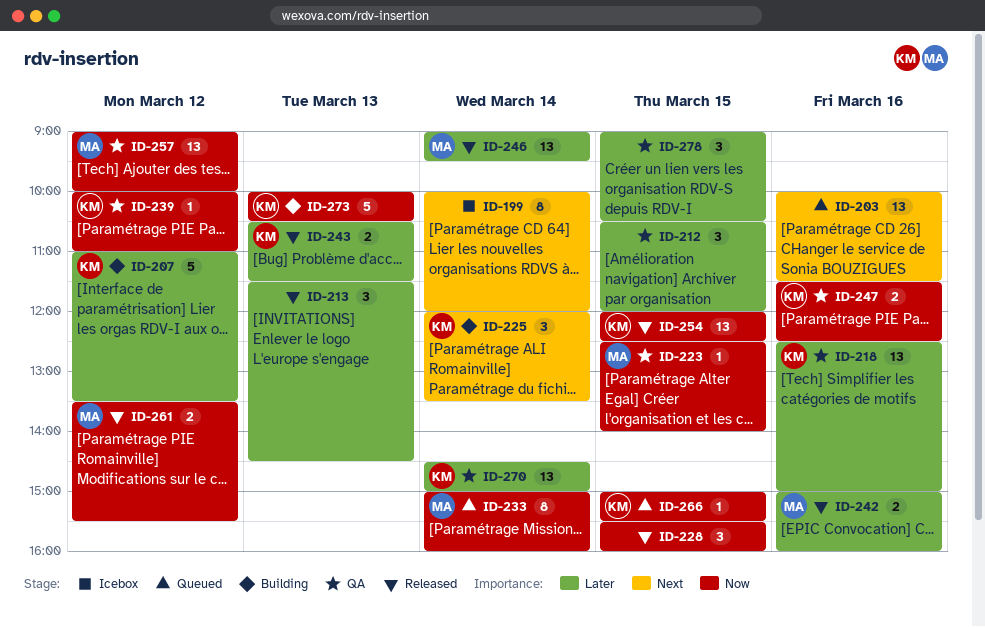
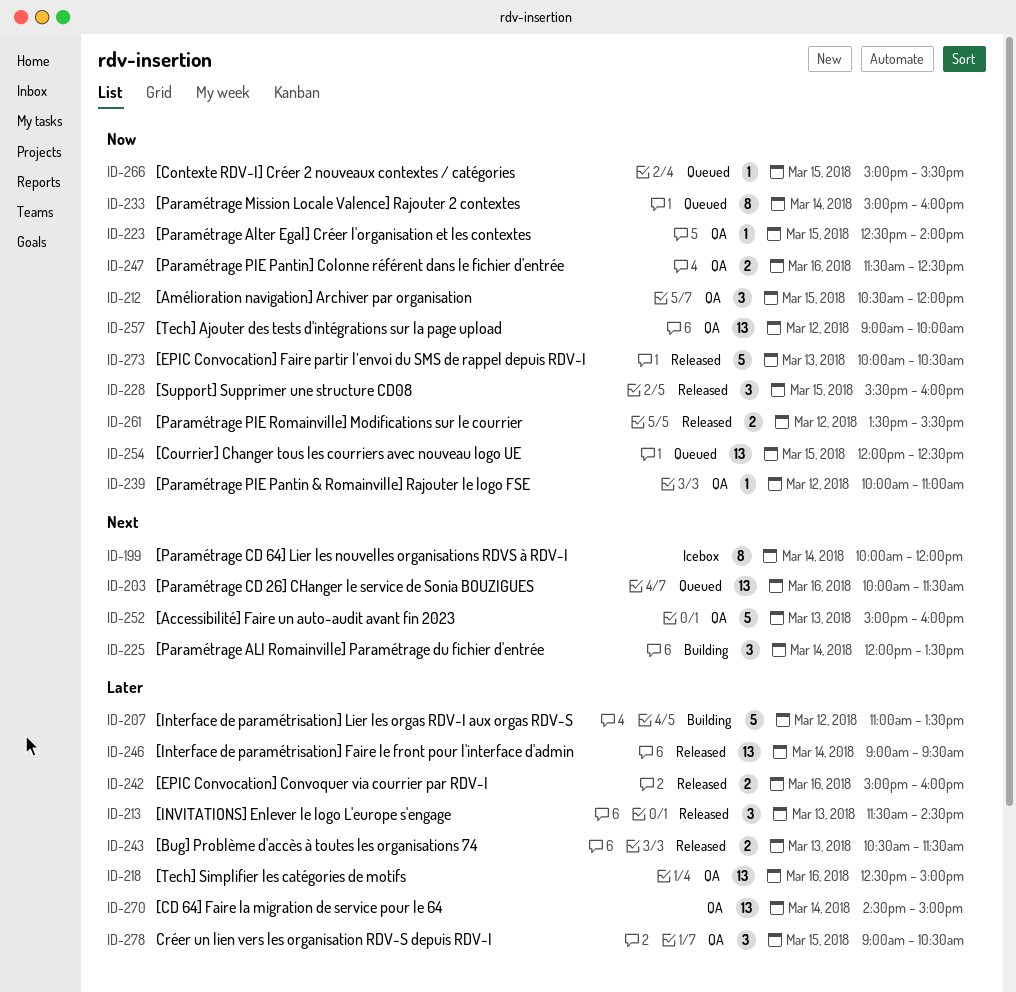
ID-212, priority: Later -> Now
ID-252: none -> present
ID-254, status: Released -> Queued
ID-273, status: Building -> Released

